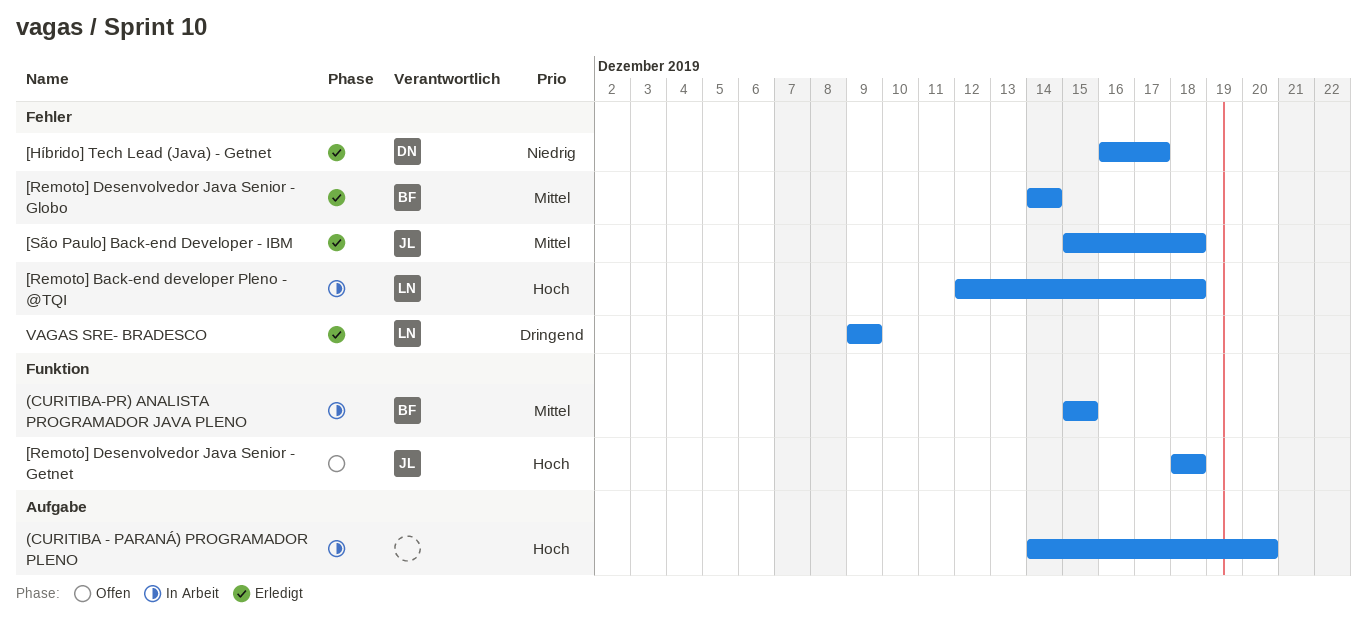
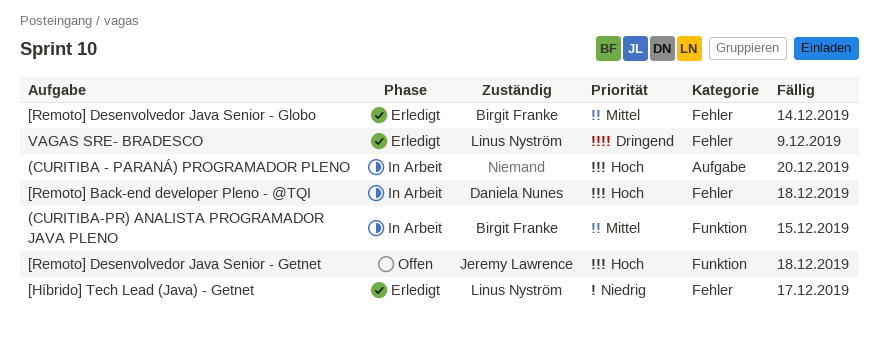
[Híbrido] Tech Lead (Java) - Getnet, owner: Daniela Nunes -> Linus Nyström
[Remoto] Back-end developer Pleno - @TQI, owner: Linus Nyström -> Daniela Nunes
[São Paulo] Back-end Developer - IBM: present -> none

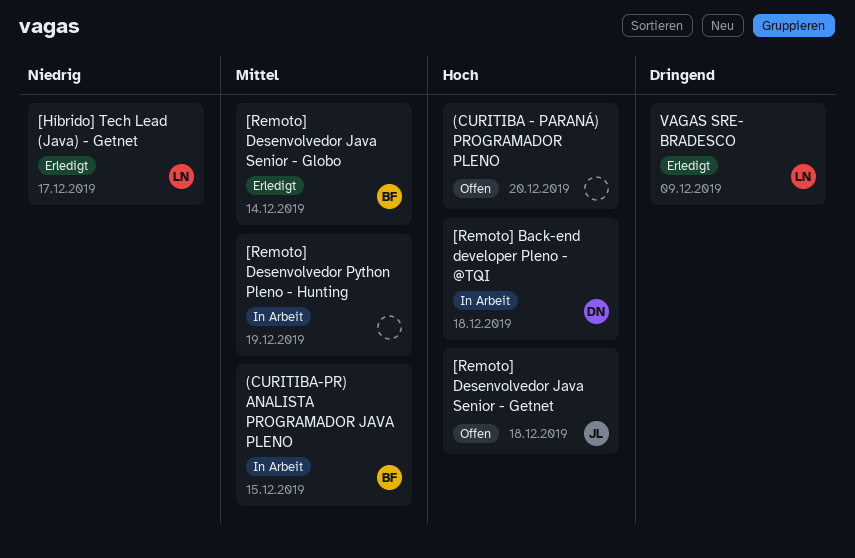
(CURITIBA - PARANÁ) PROGRAMADOR PLENO, status: In Arbeit -> Offen
[Remoto] Desenvolvedor Python Pleno - Hunting: none -> present

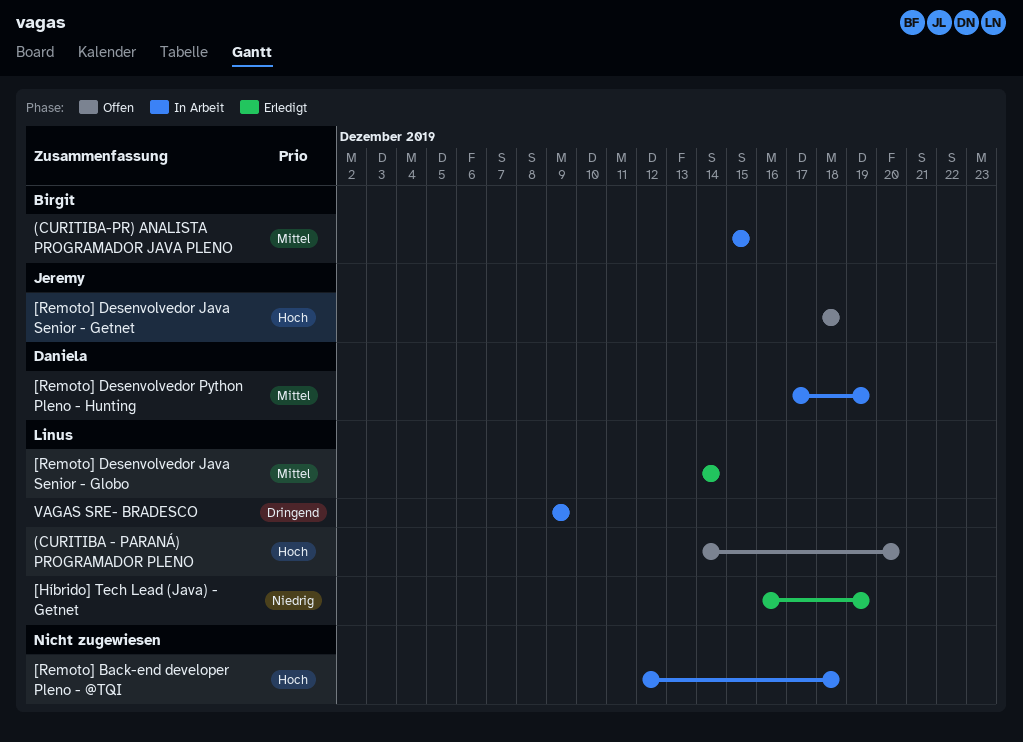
(CURITIBA - PARANÁ) PROGRAMADOR PLENO, owner: none -> Linus
[Híbrido] Tech Lead (Java) - Getnet, due: Dec 17 -> Dec 19
[Remoto] Back-end developer Pleno - @TQI, owner: Daniela -> none
[Remoto] Desenvolvedor Java Senior - Globo, owner: Birgit -> Linus
[Remoto] Desenvolvedor Python Pleno - Hunting, owner: none -> Daniela
VAGAS SRE- BRADESCO, status: Erledigt -> In Arbeit

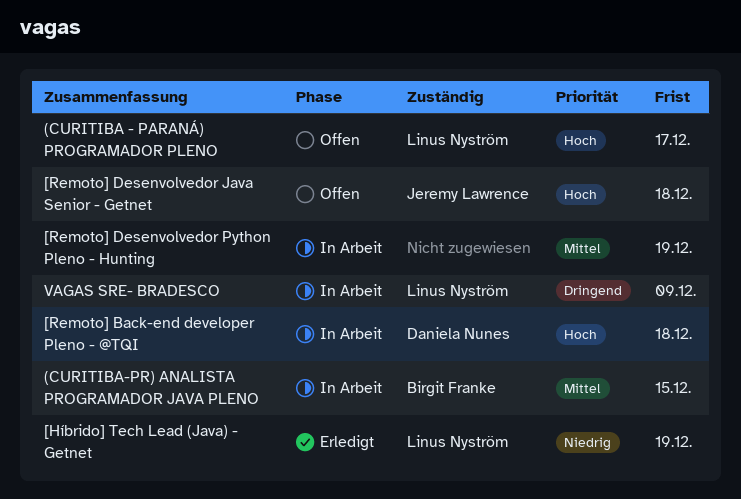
(CURITIBA - PARANÁ) PROGRAMADOR PLENO, due: Dec 20 -> Dec 17
[Remoto] Back-end developer Pleno - @TQI, owner: none -> Daniela Nunes
[Remoto] Desenvolvedor Java Senior - Globo: present -> none
[Remoto] Desenvolvedor Python Pleno - Hunting, owner: Daniela Nunes -> none

